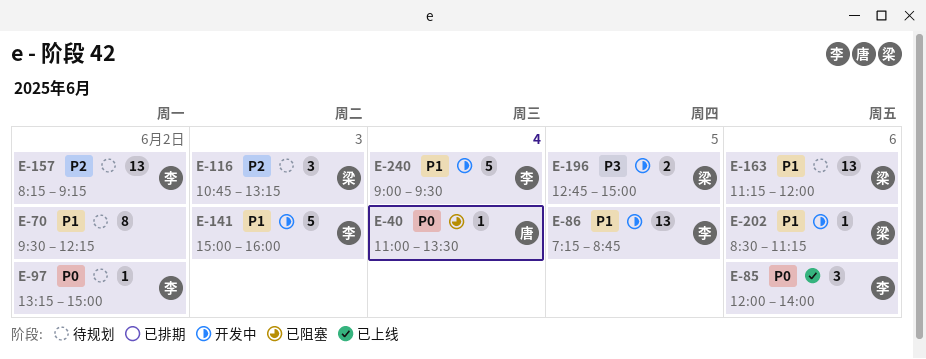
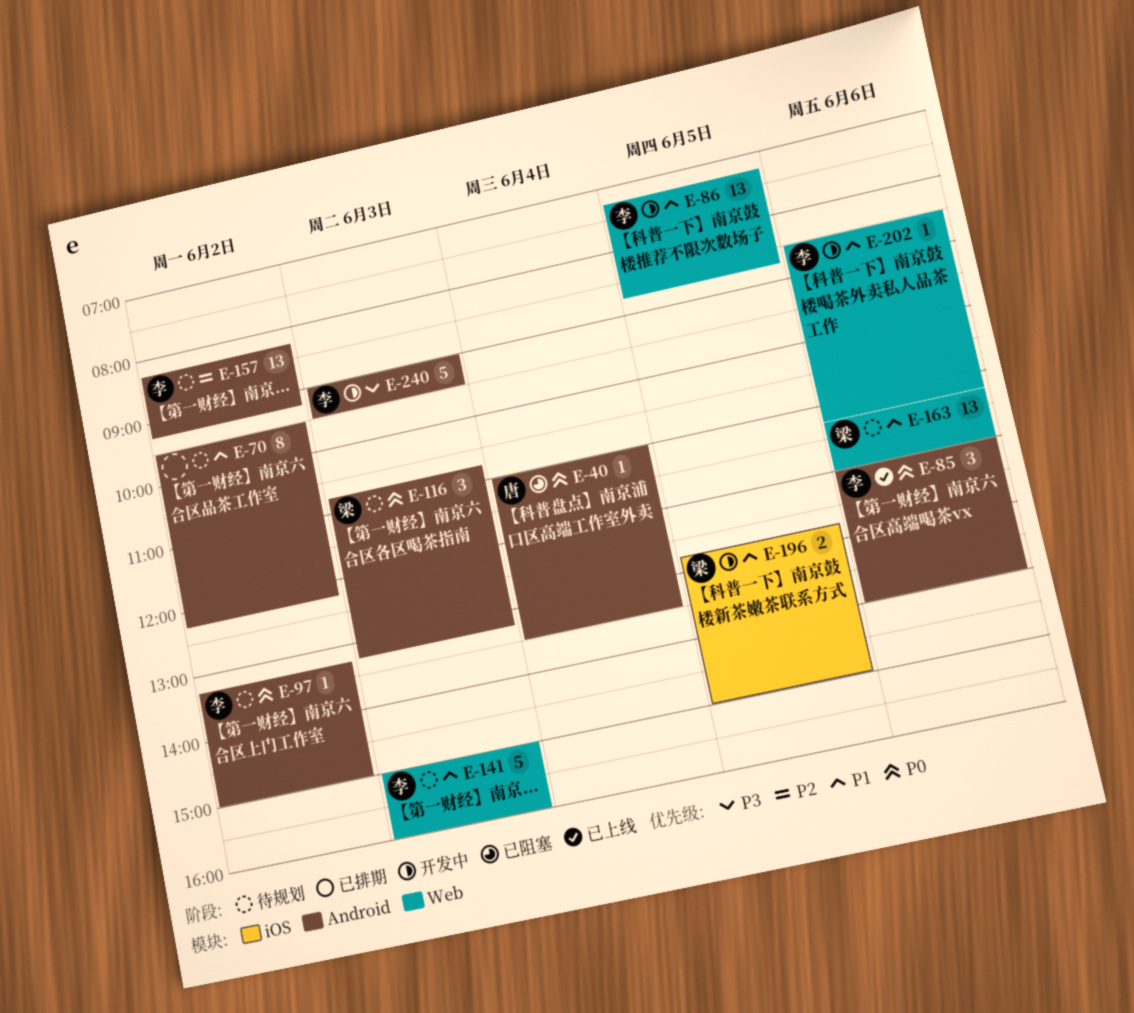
E-116, priority: P2 -> P0
E-141, status: 开发中 -> 待规划
E-196, priority: P3 -> P1
E-202, owner: 梁 -> 李
E-240, priority: P1 -> P3
E-240, day: Jun 4 -> Jun 3

